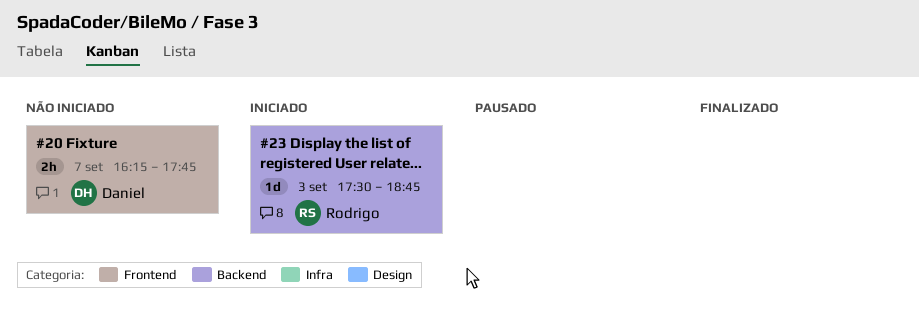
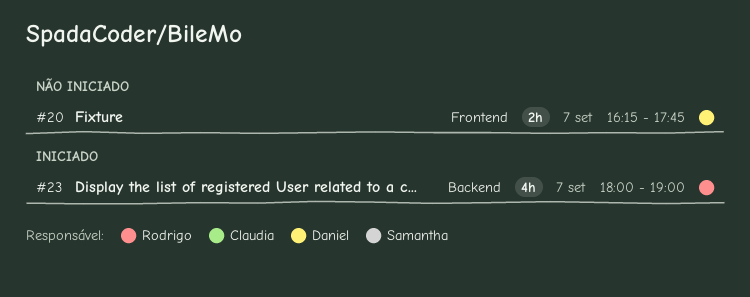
#23, estimate: 1d -> 4h
#23, day: Sep 3 -> Sep 7
#23, begins: 17:30 -> 18:00
#23, ends: 18:45 -> 19:00

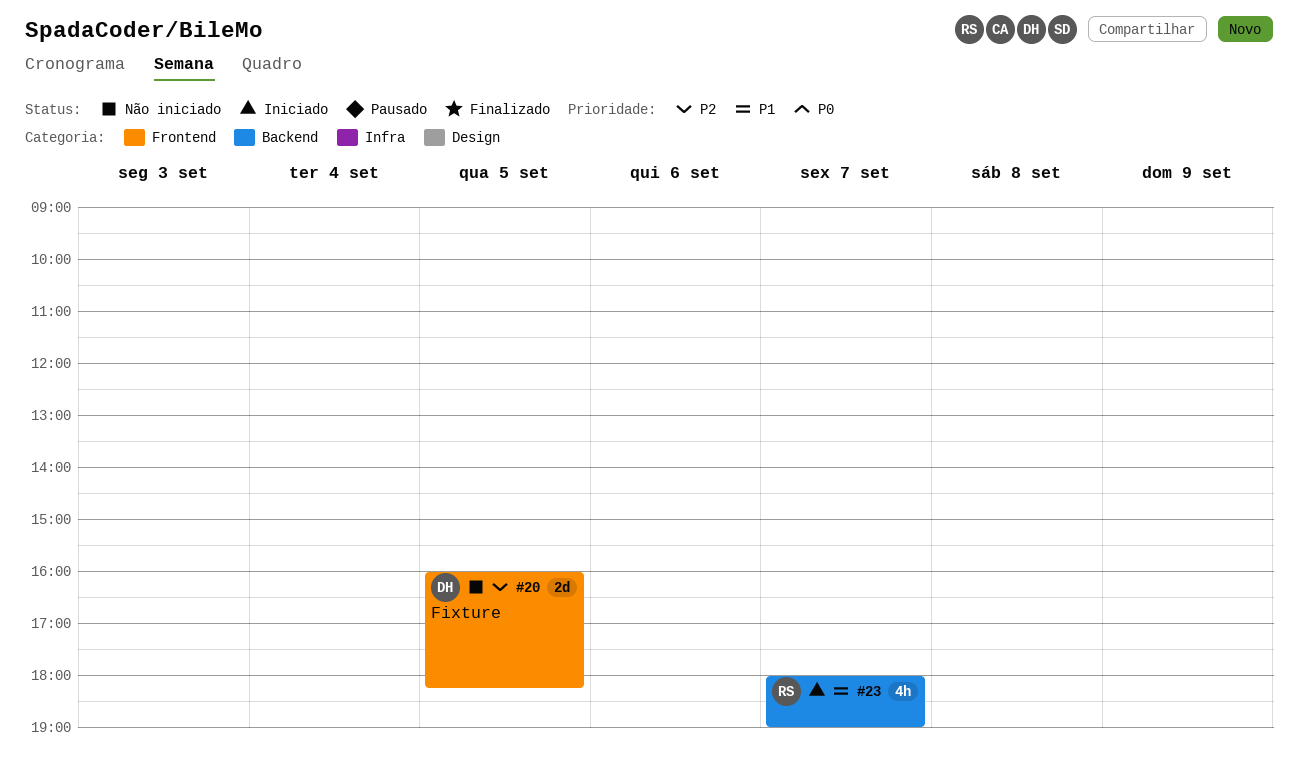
#20, estimate: 2h -> 2d
#20, day: Sep 7 -> Sep 5
#20, begins: 16:15 -> 16:00
#20, ends: 17:45 -> 18:15

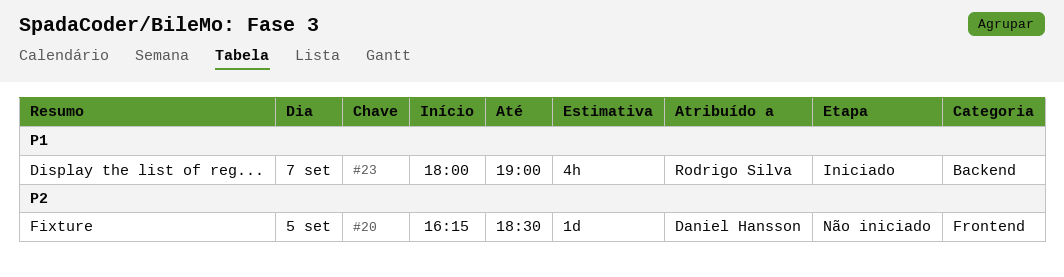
#20, estimate: 2d -> 1d
#20, begins: 16:00 -> 16:15
#20, ends: 18:15 -> 18:30

